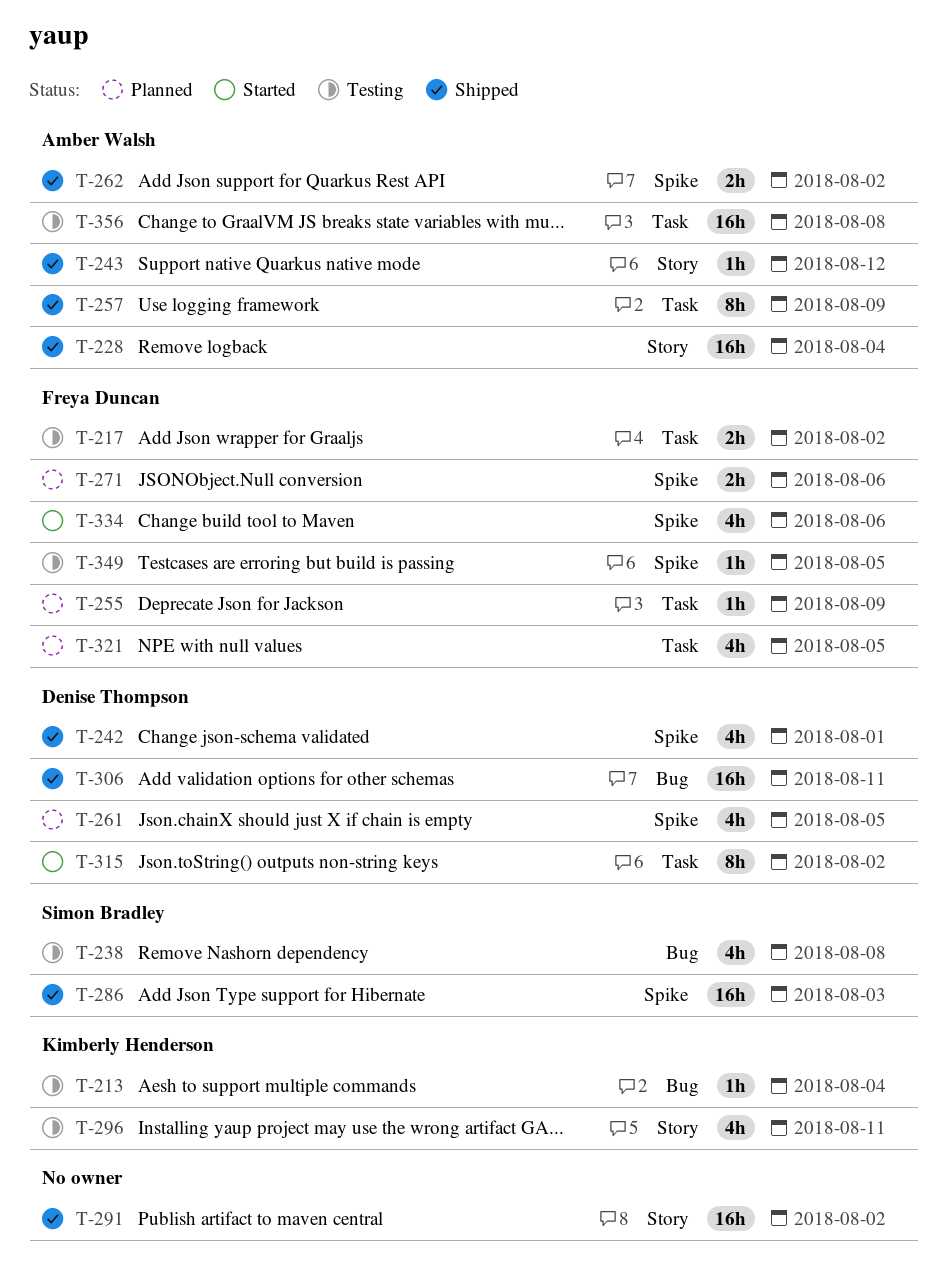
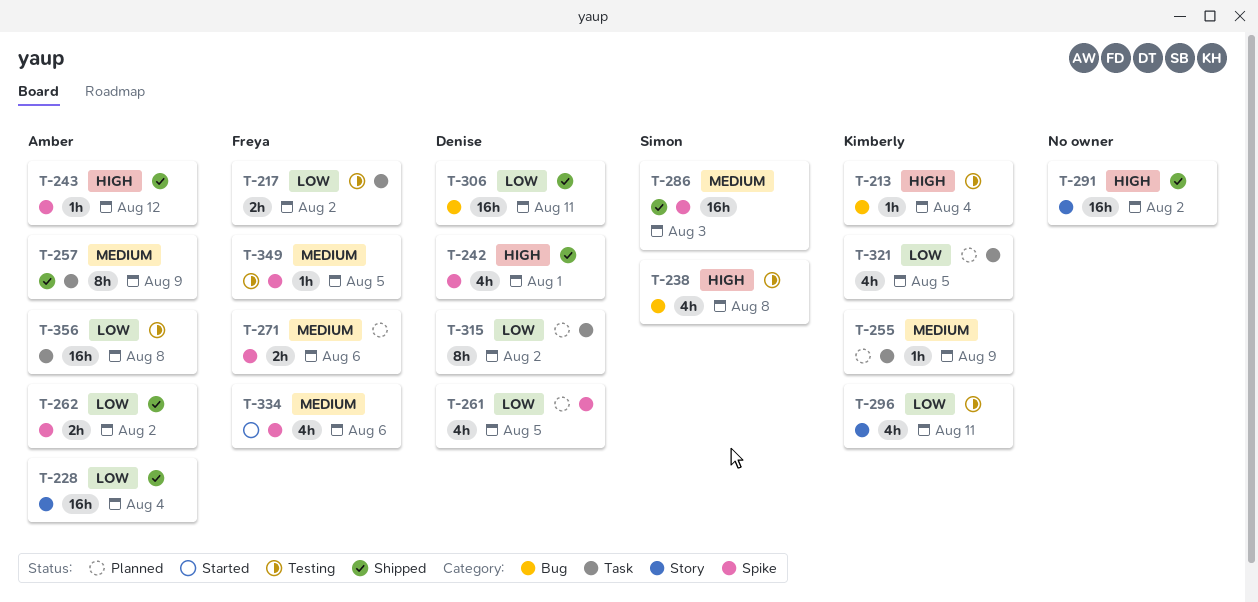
T-243, label: Story -> Spike
T-255, owner: Freya Duncan -> Kimberly Henderson
T-315, status: Started -> Planned
T-321, owner: Freya Duncan -> Kimberly Henderson

